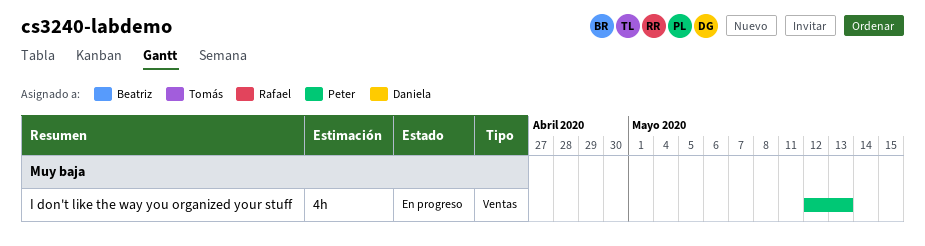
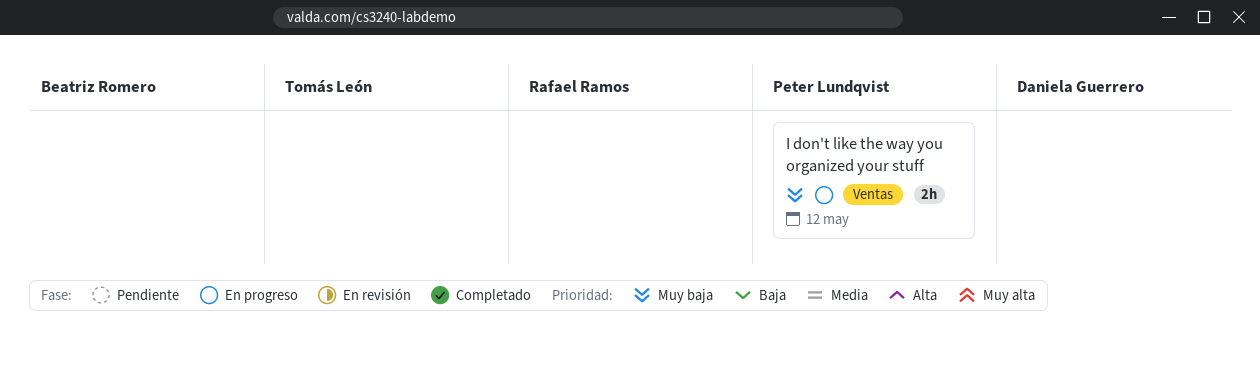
I don't like the way you organized your stuff, estimate: 4h -> 2h
I don't like the way you organized your stuff, due: May 13 -> May 12

